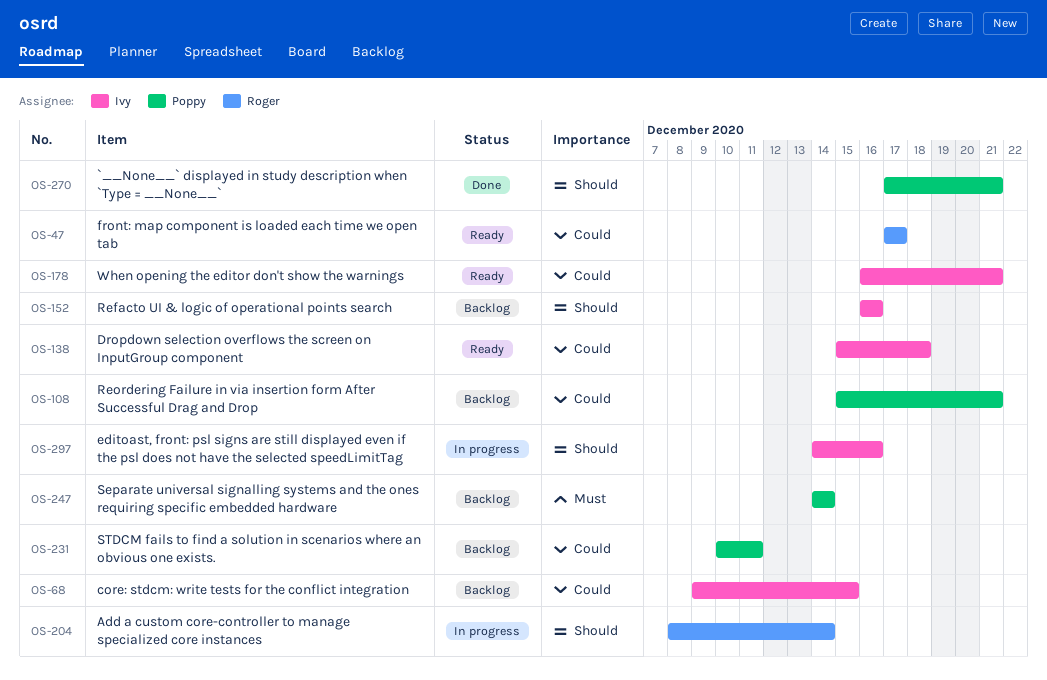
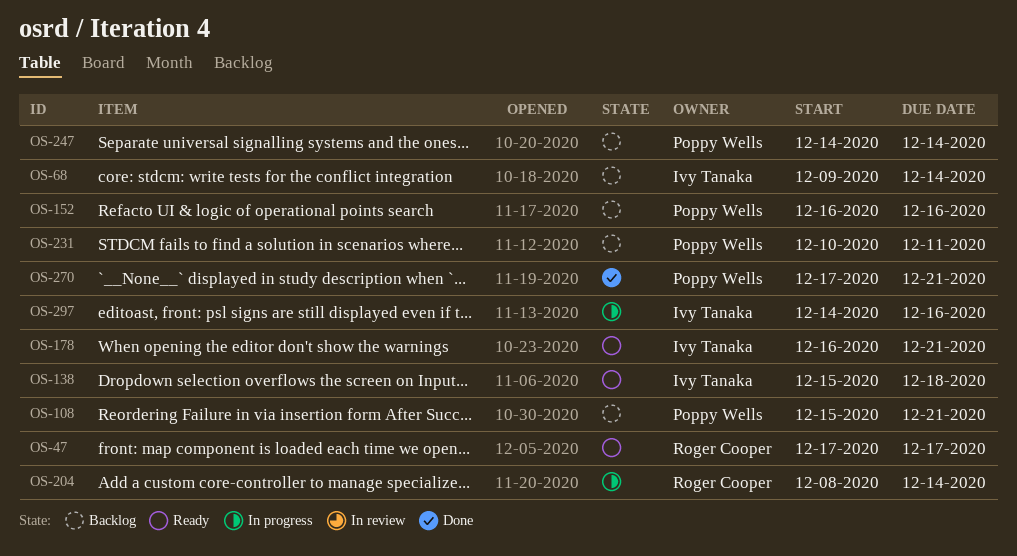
OS-68, due: Dec 15 -> Dec 14
OS-152, owner: Ivy Tanaka -> Poppy Wells

